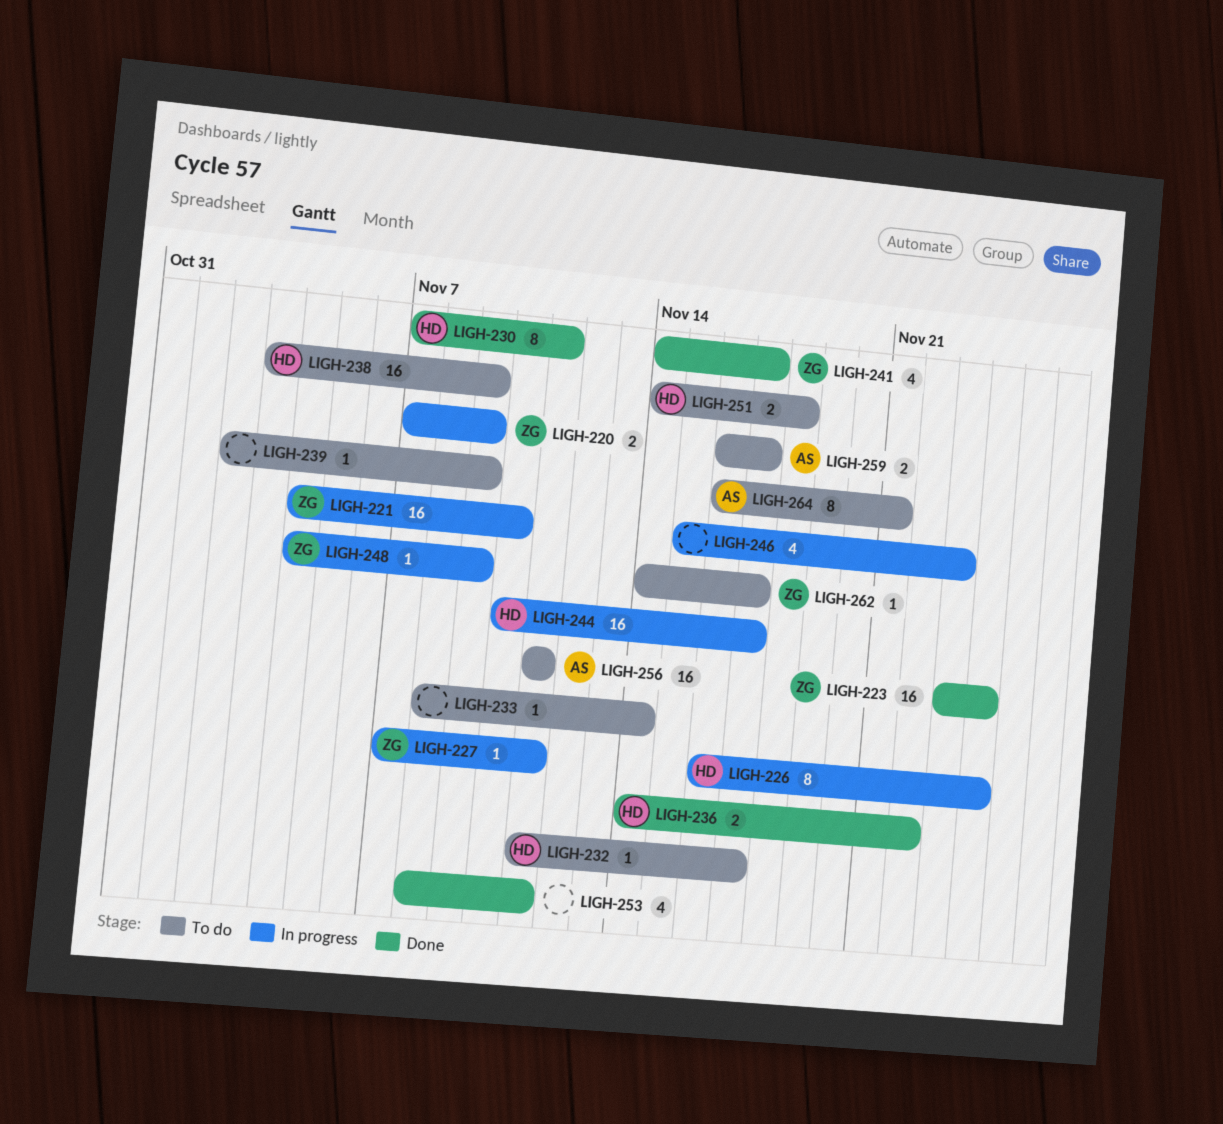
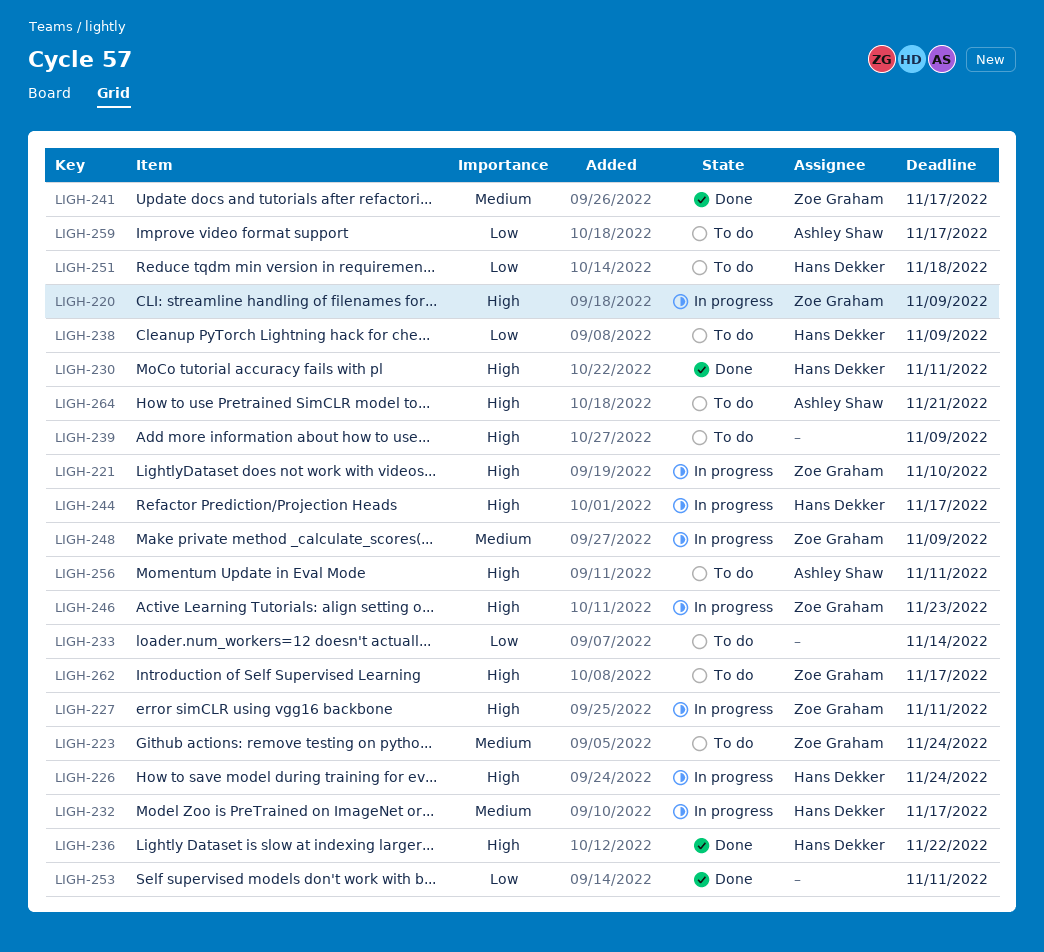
LIGH-223, status: Done -> To do
LIGH-232, status: To do -> In progress
LIGH-246, owner: none -> Zoe Graham

